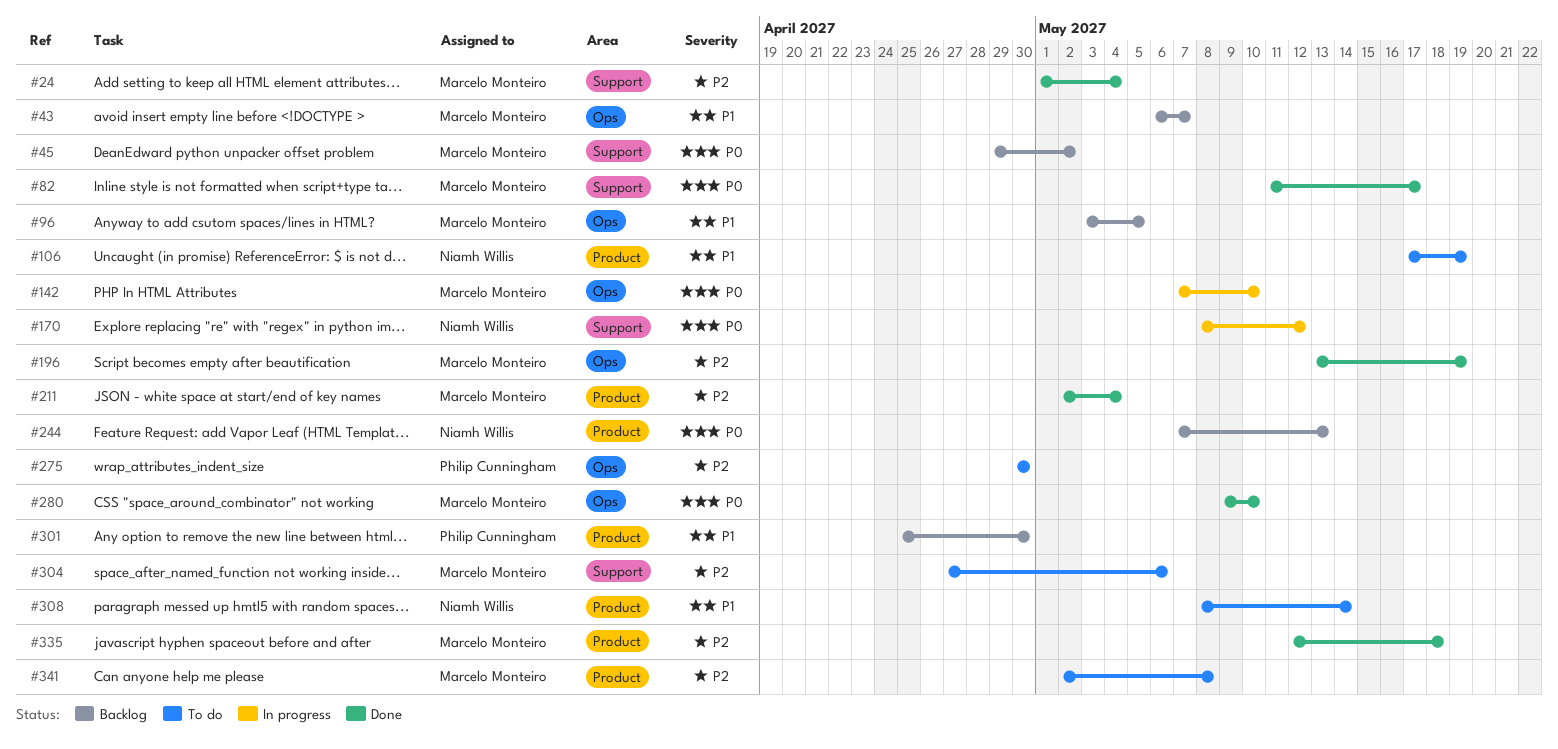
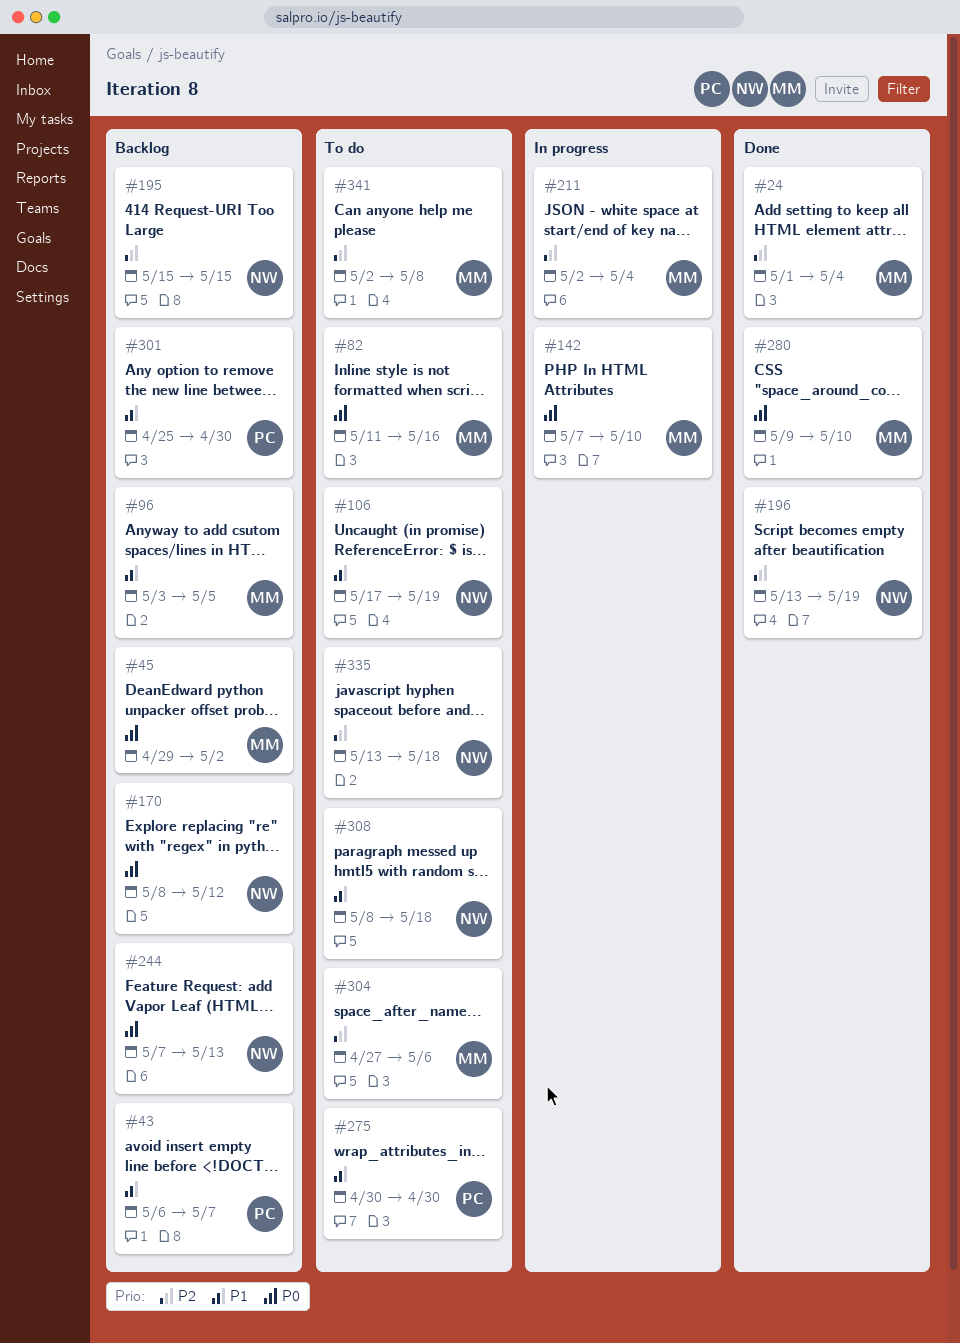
#43, owner: Marcelo Monteiro -> Philip Cunningham
#82, status: Done -> To do
#82, due: May 17 -> May 16
#170, status: In progress -> Backlog
#195: none -> present
#196, owner: Marcelo Monteiro -> Niamh Willis
#211, status: Done -> In progress
#275, priority: P2 -> P1
#308, due: May 14 -> May 18
#335, status: Done -> To do
#335, owner: Marcelo Monteiro -> Niamh Willis
#335, start: May 12 -> May 13

